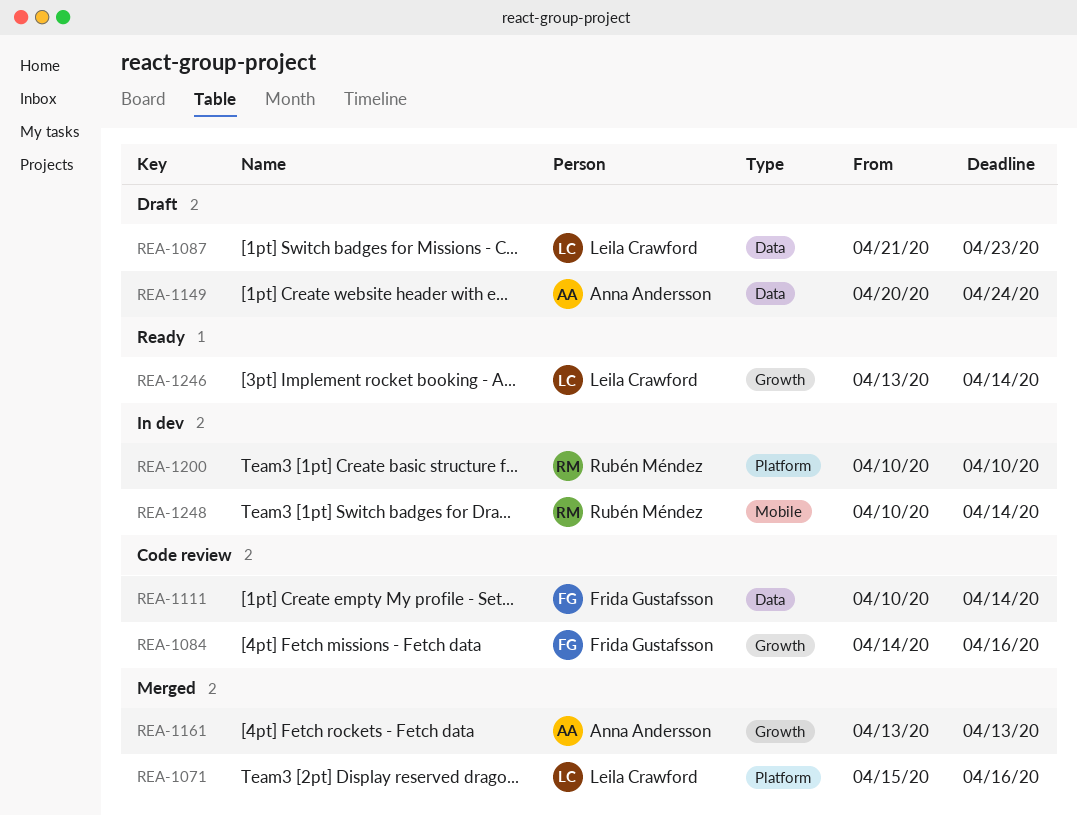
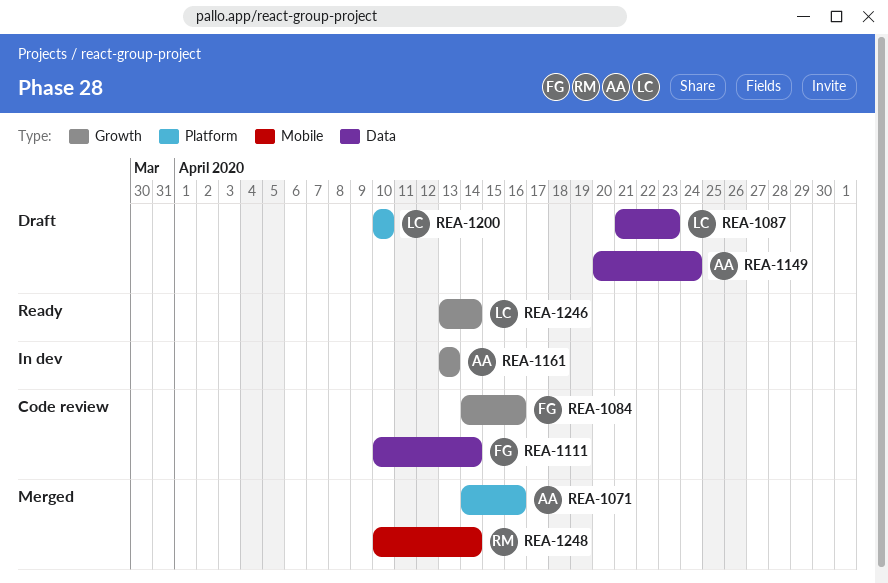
REA-1071, owner: Leila Crawford -> Anna Andersson
REA-1071, start: Apr 15 -> Apr 14
REA-1161, status: Merged -> In dev
REA-1200, status: In dev -> Draft
REA-1200, owner: Rubén Méndez -> Leila Crawford
REA-1248, status: In dev -> Merged

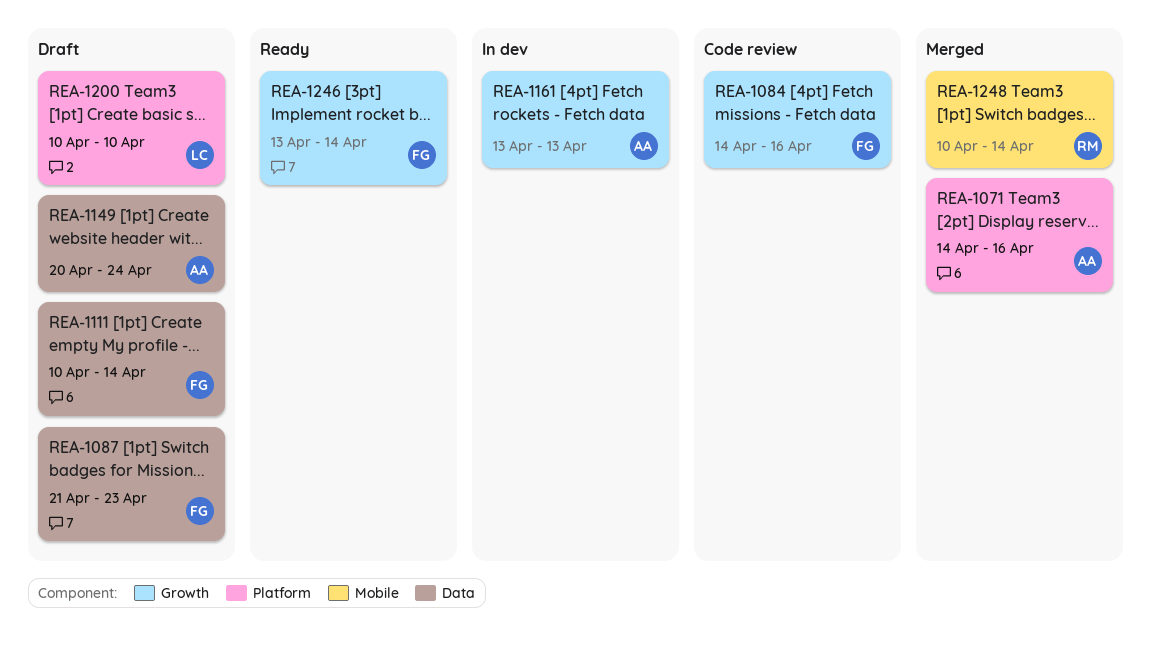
REA-1087, owner: LC -> FG
REA-1111, status: Code review -> Draft
REA-1246, owner: LC -> FG

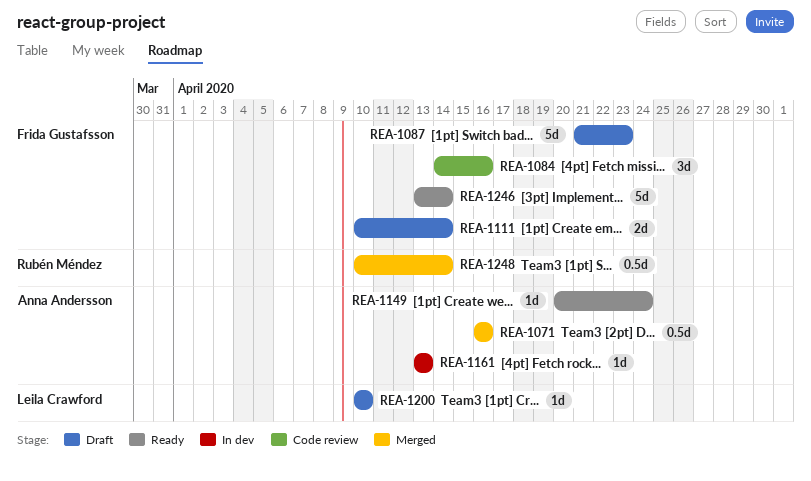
REA-1071, start: Apr 14 -> Apr 16
REA-1149, status: Draft -> Ready

